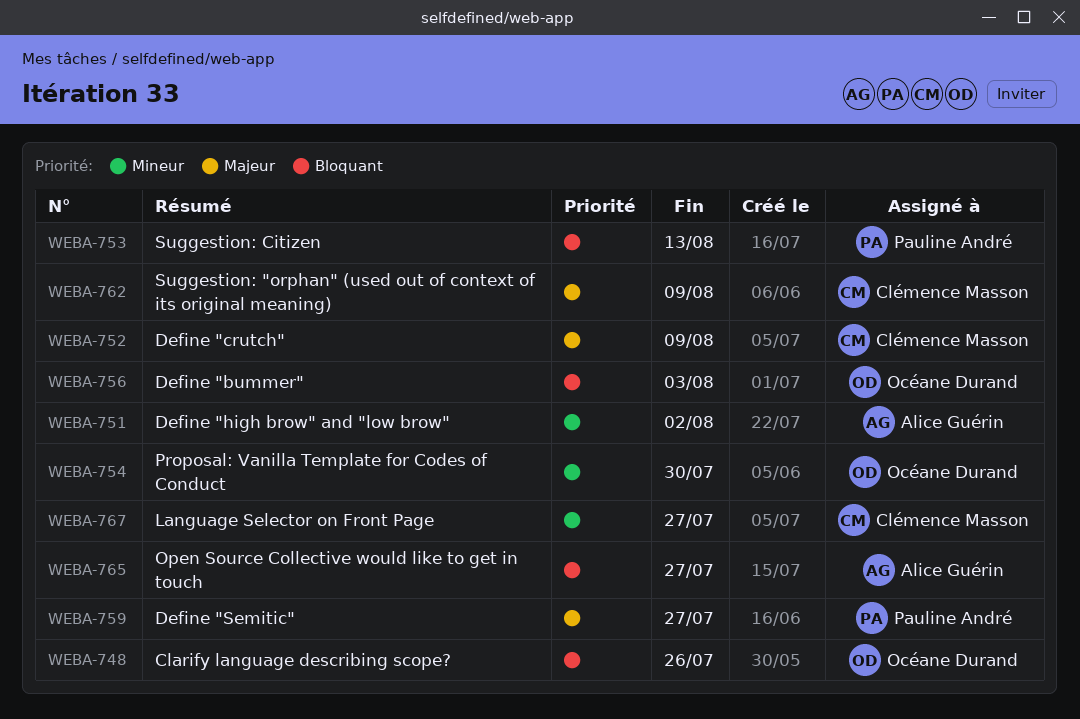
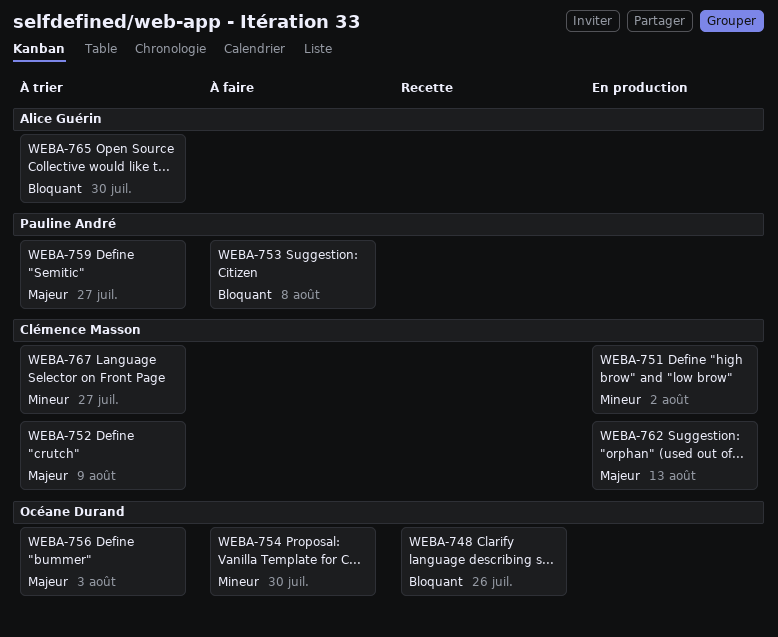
WEBA-751, owner: Alice Guérin -> Clémence Masson
WEBA-753, due: Aug 13 -> Aug 8
WEBA-756, priority: Bloquant -> Majeur
WEBA-762, due: Aug 9 -> Aug 13
WEBA-765, due: Jul 27 -> Jul 30

